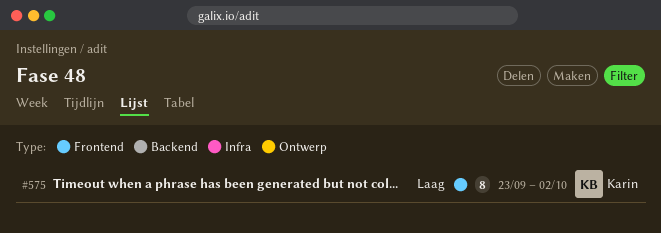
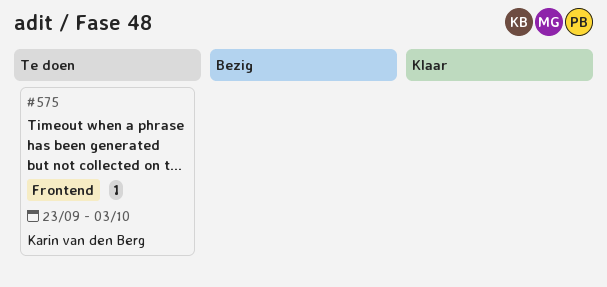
#575, estimate: 8 -> 1
#575, due: Oct 2 -> Oct 3

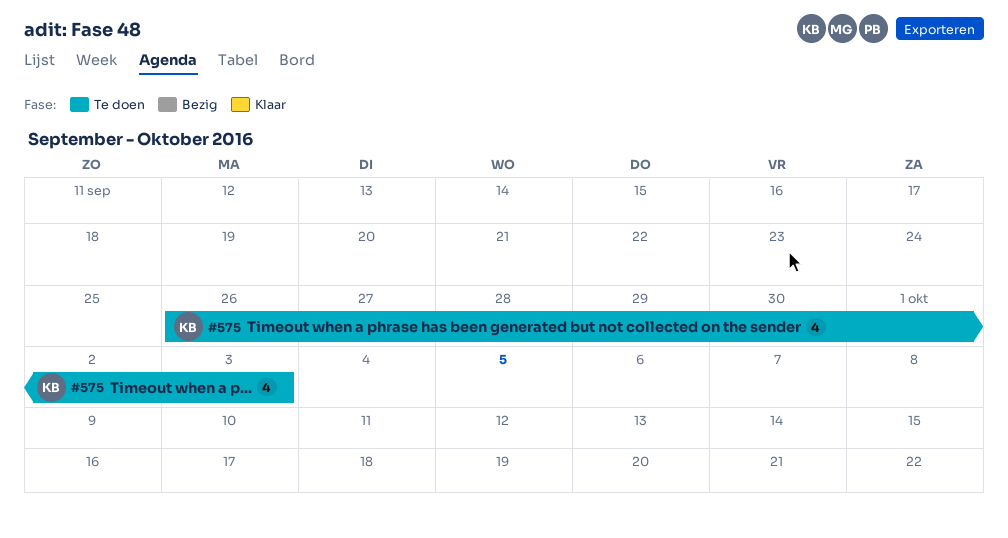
#575, estimate: 1 -> 4
#575, start: Sep 23 -> Sep 26

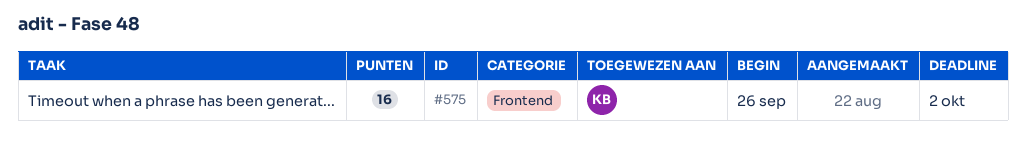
#575, estimate: 4 -> 16
#575, due: Oct 3 -> Oct 2

